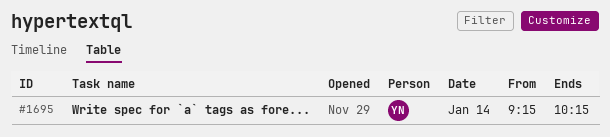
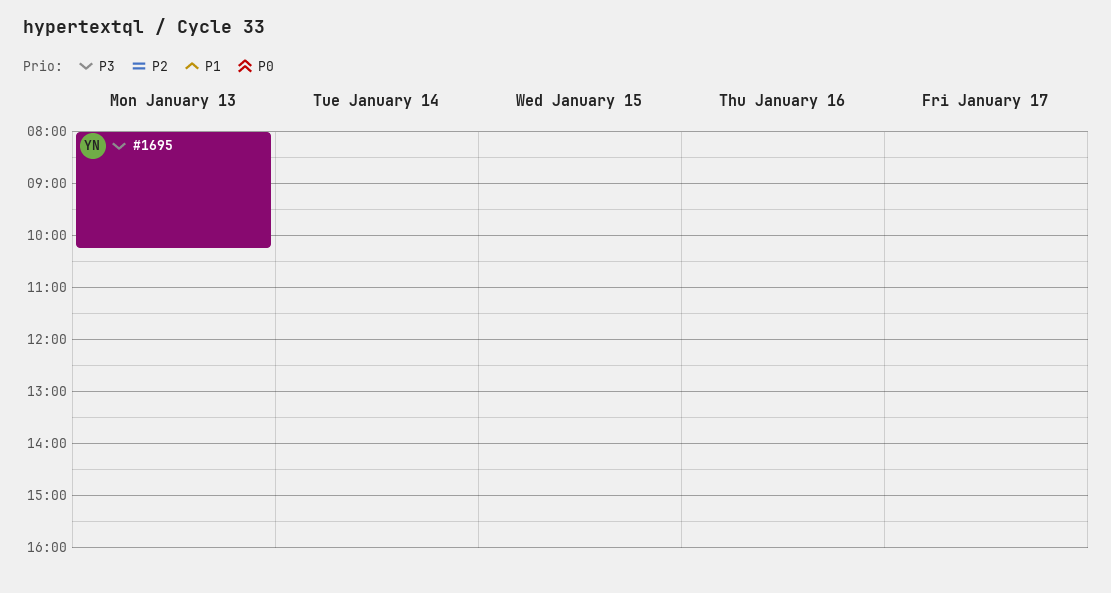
#1695, day: Jan 14 -> Jan 13
#1695, begins: 09:15 -> 08:00

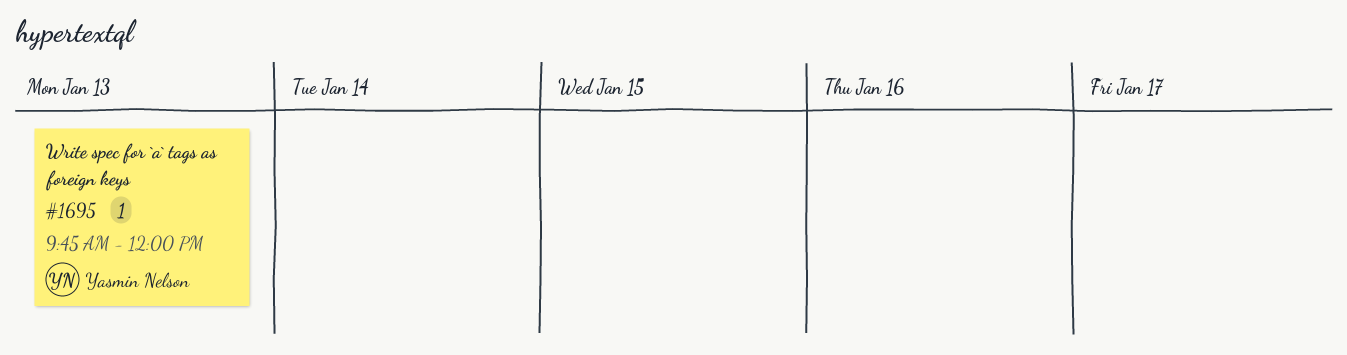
#1695, begins: 08:00 -> 09:45
#1695, ends: 10:15 -> 12:00

